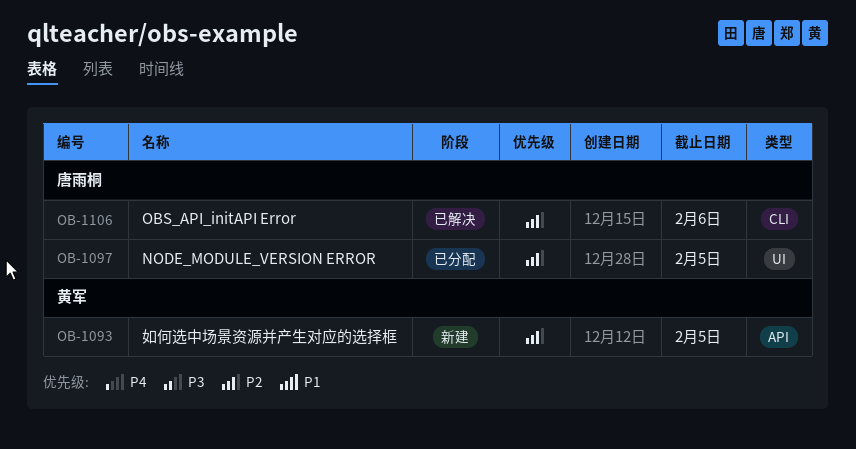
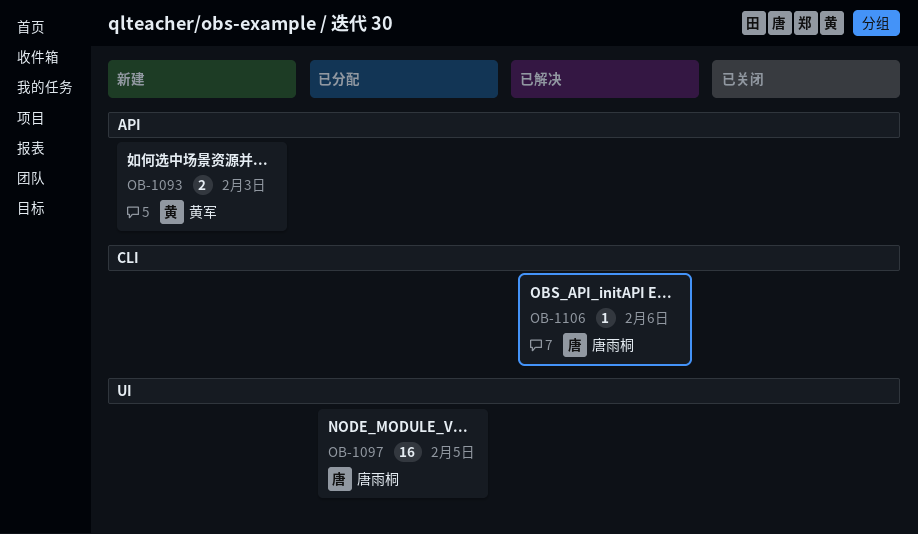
OB-1093, due: Feb 5 -> Feb 3

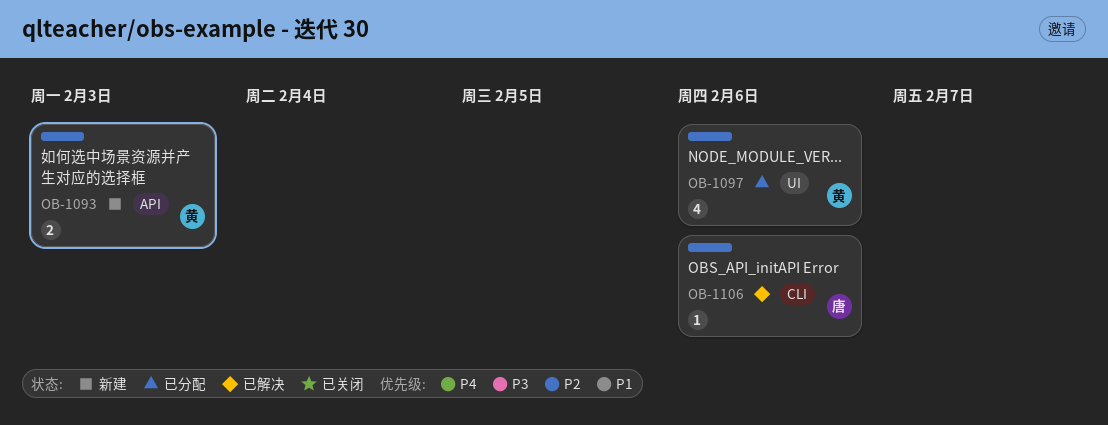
OB-1097, owner: 唐雨桐 -> 黄军
OB-1097, estimate: 16 -> 4
OB-1097, due: Feb 5 -> Feb 6

